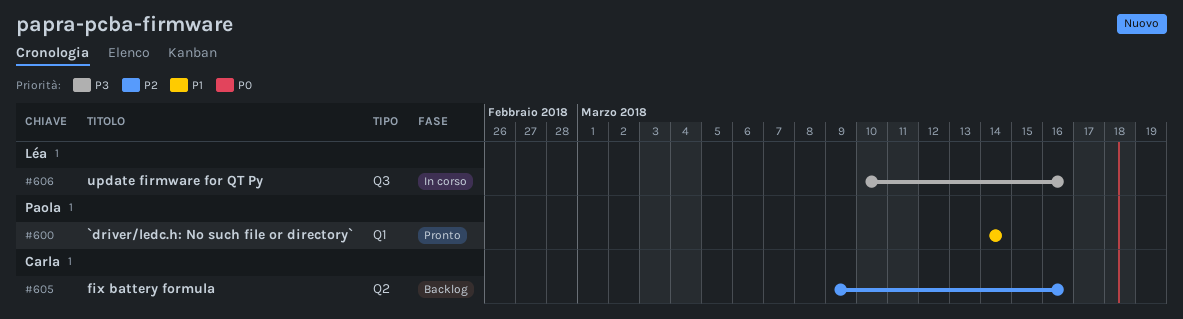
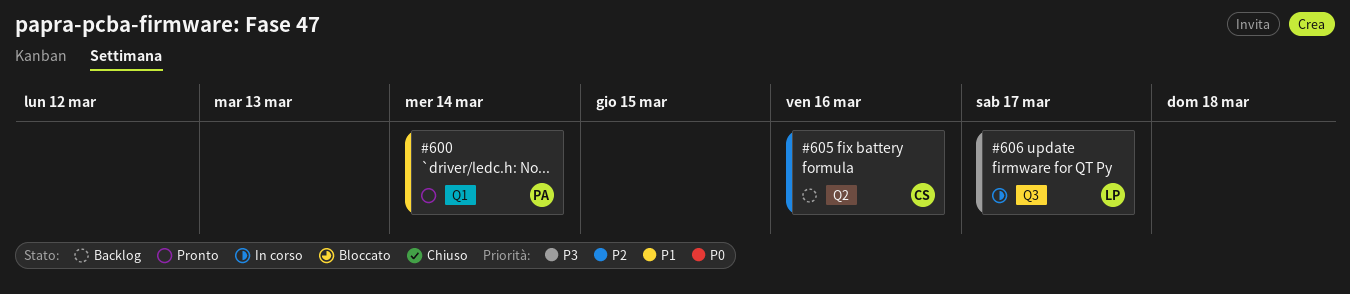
#606, due: Mar 16 -> Mar 17

